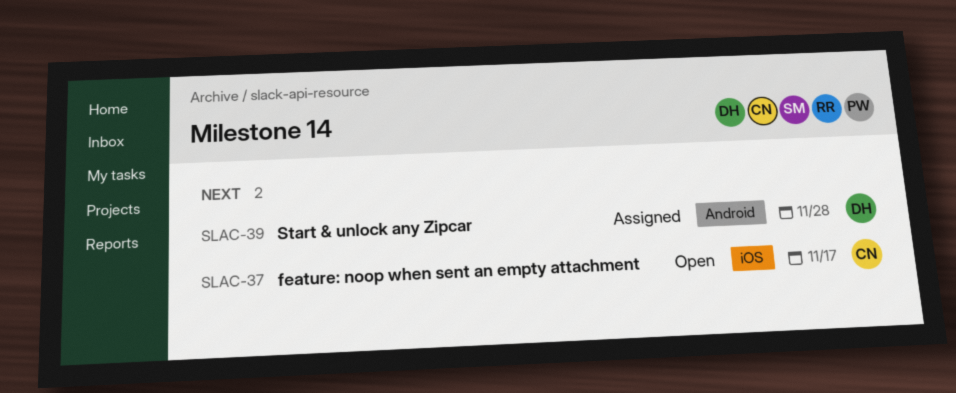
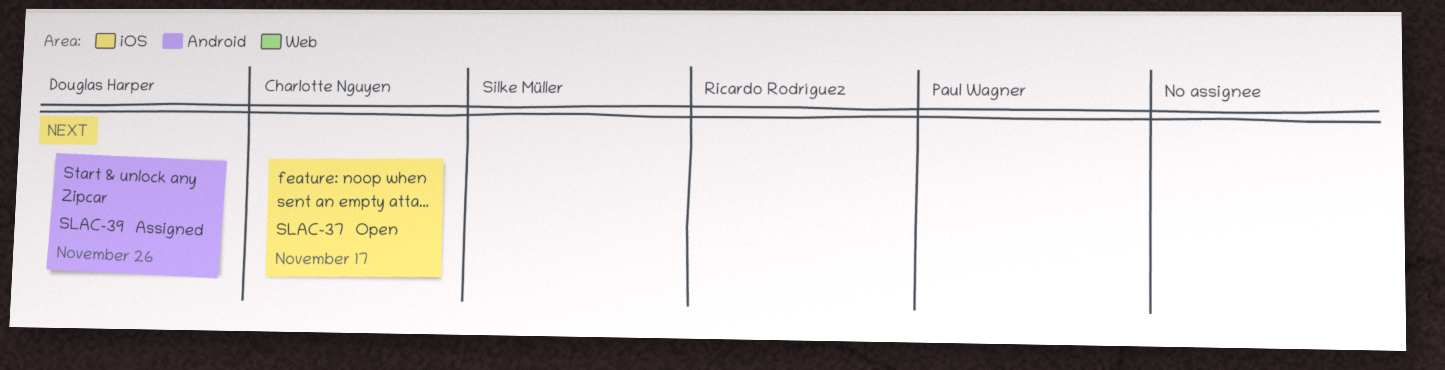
SLAC-39, due: Nov 28 -> Nov 26

